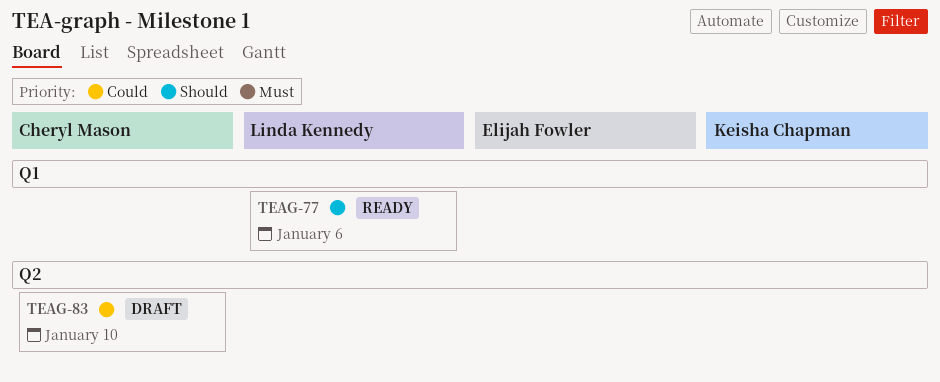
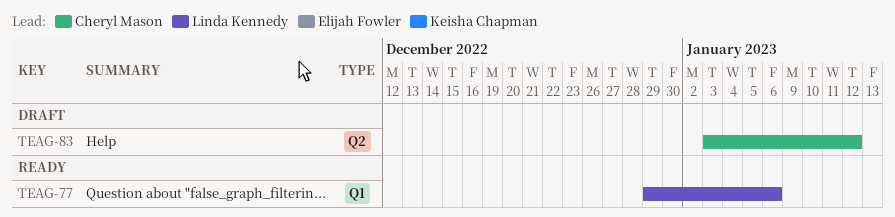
TEAG-83, due: Jan 10 -> Jan 12

